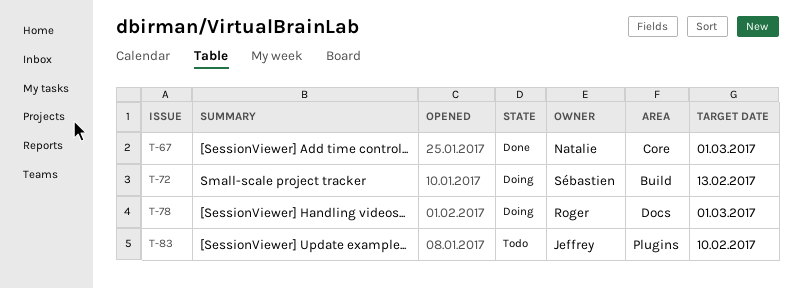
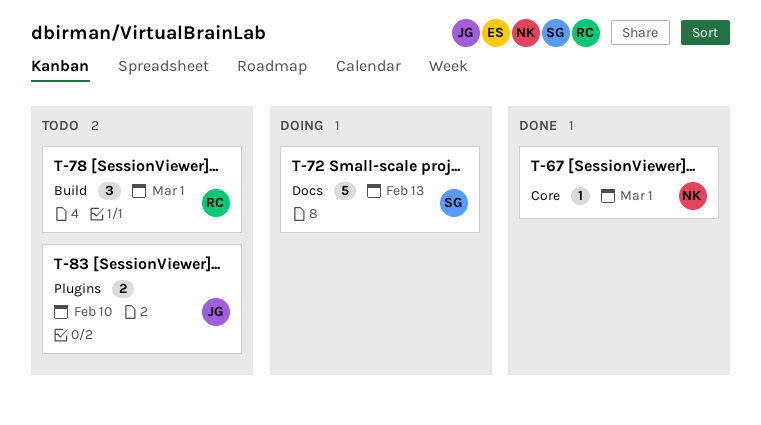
T-72, label: Build -> Docs
T-78, status: Doing -> Todo
T-78, label: Docs -> Build

